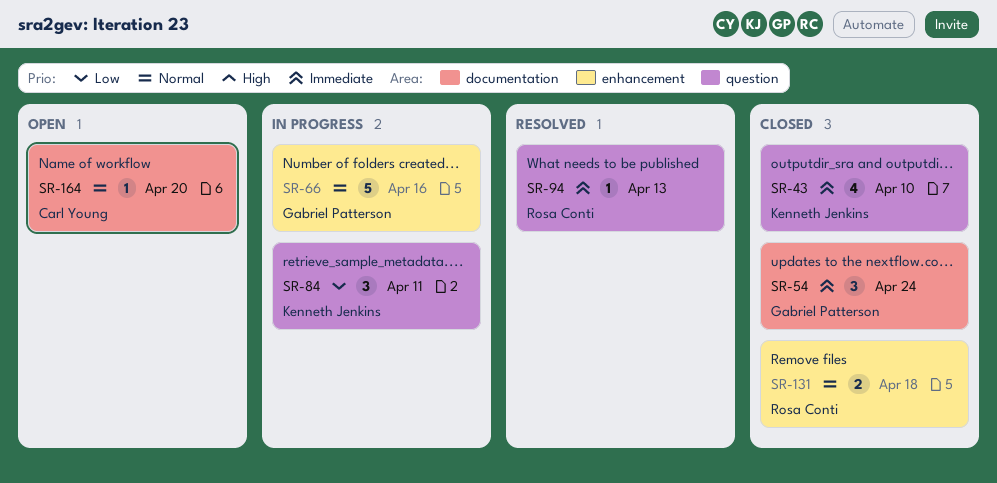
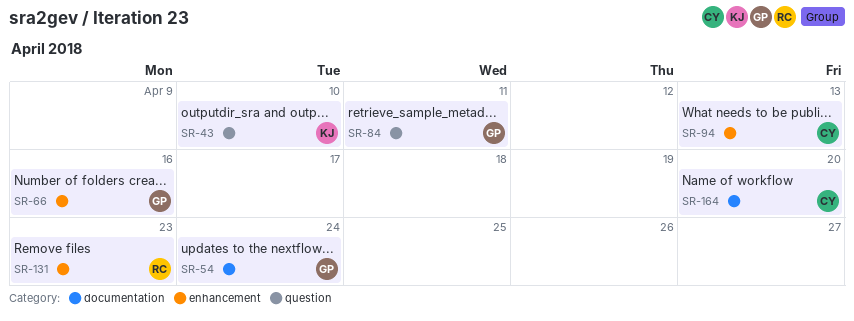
SR-84, owner: Kenneth Jenkins -> Gabriel Patterson
SR-94, owner: Rosa Conti -> Carl Young
SR-94, label: question -> enhancement
SR-131, due: Apr 18 -> Apr 23

